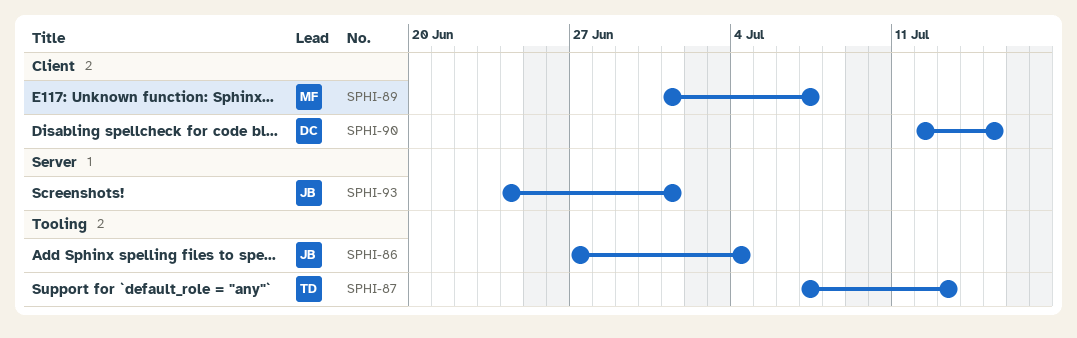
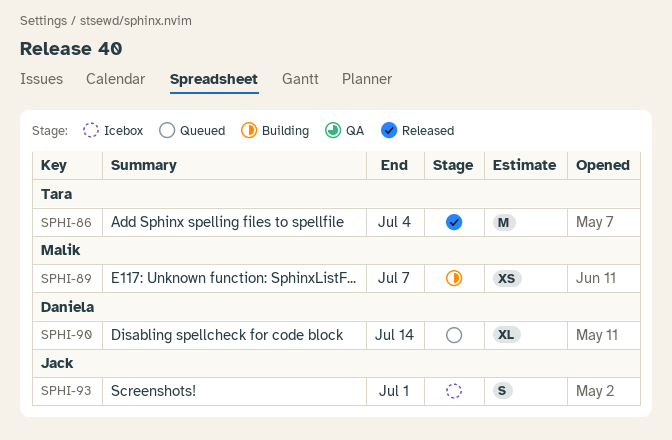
SPHI-86, owner: Jack -> Tara
SPHI-87: present -> none
SPHI-90, due: Jul 15 -> Jul 14

